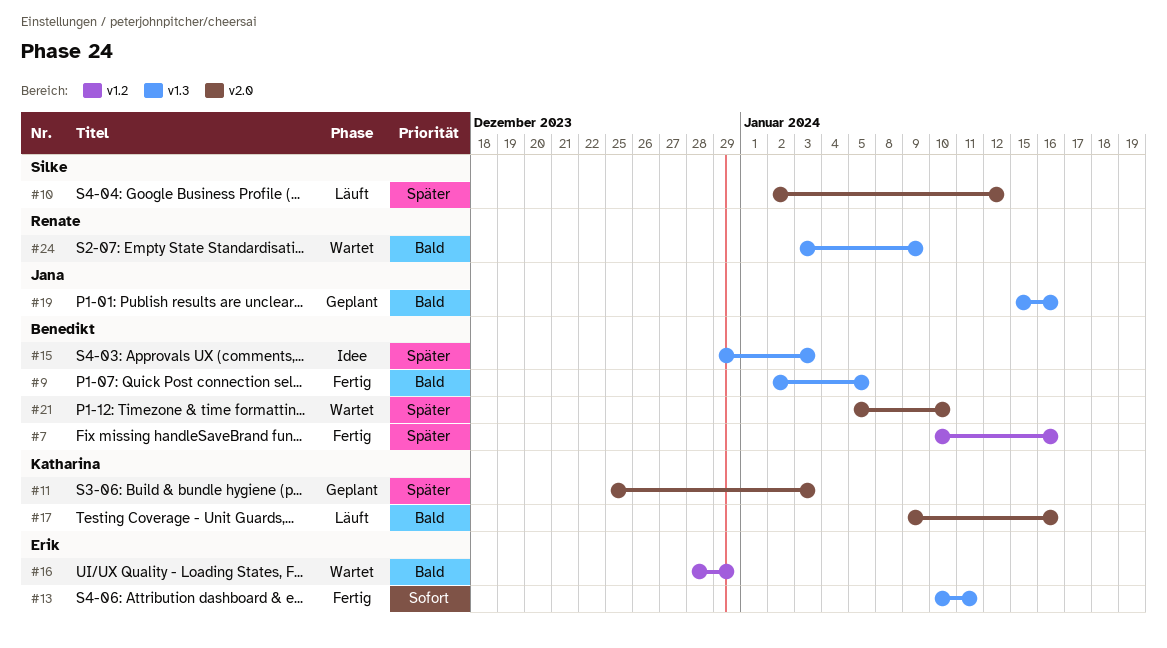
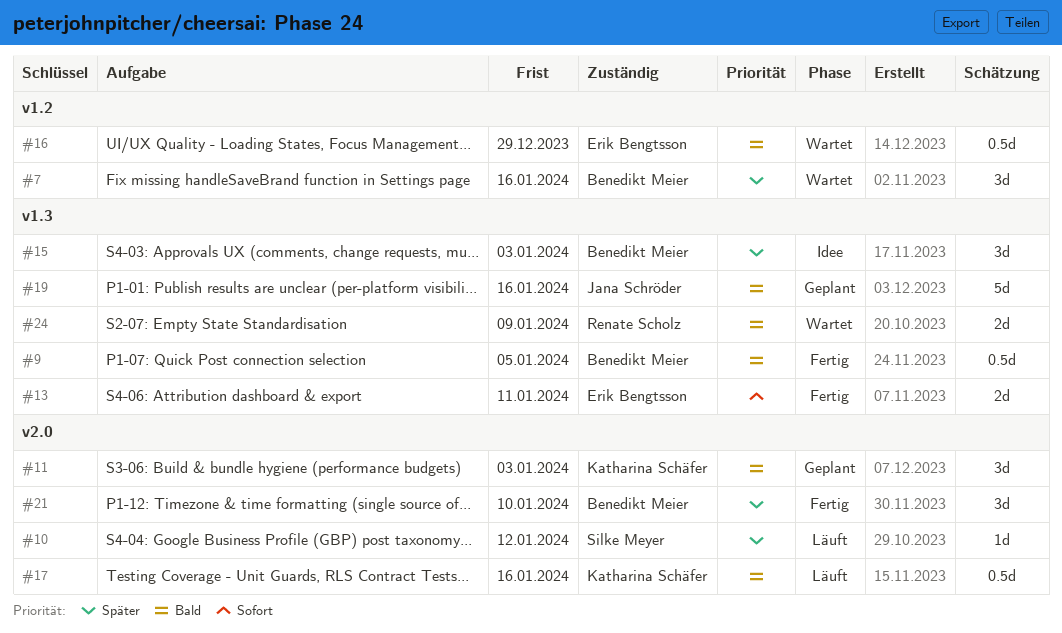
#7, status: Fertig -> Wartet
#11, priority: Später -> Bald
#21, status: Wartet -> Fertig

